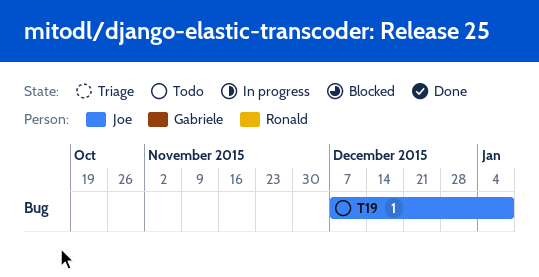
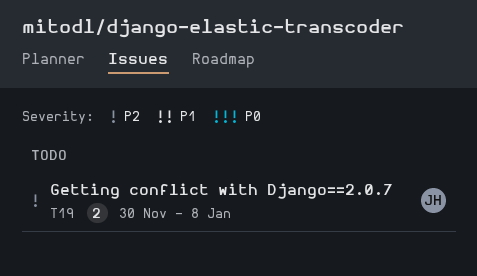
T19, estimate: 1 -> 2
T19, start: Dec 7 -> Nov 30

